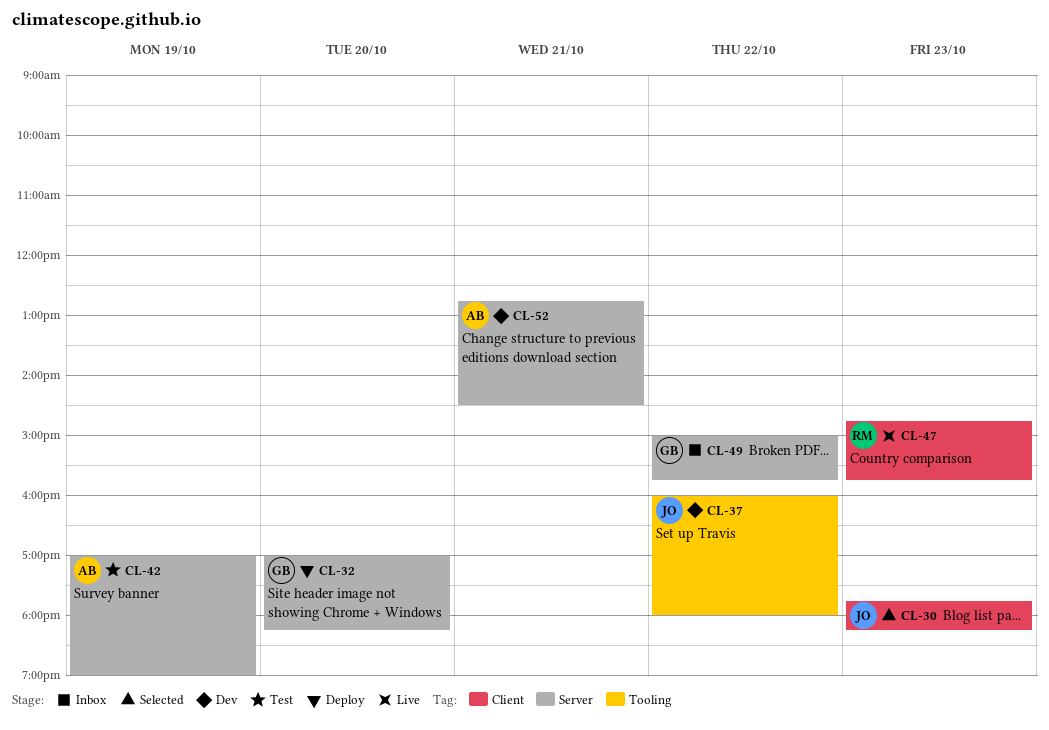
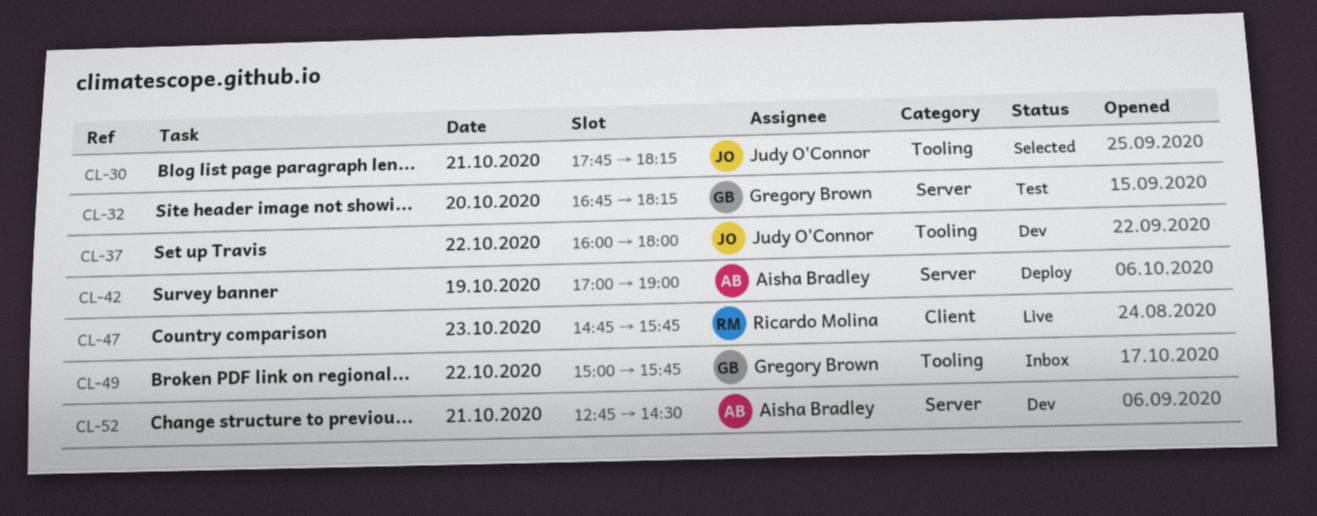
CL-30, label: Client -> Tooling
CL-30, day: Oct 23 -> Oct 21
CL-32, status: Deploy -> Test
CL-32, begins: 17:00 -> 16:45
CL-42, status: Test -> Deploy
CL-49, label: Server -> Tooling

